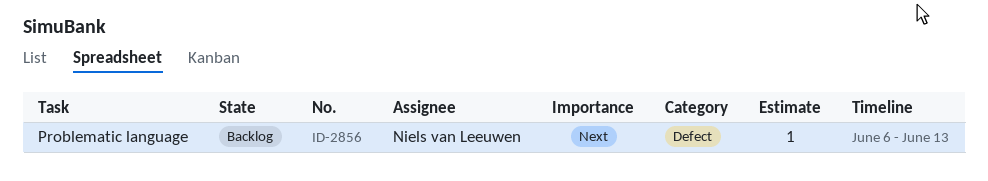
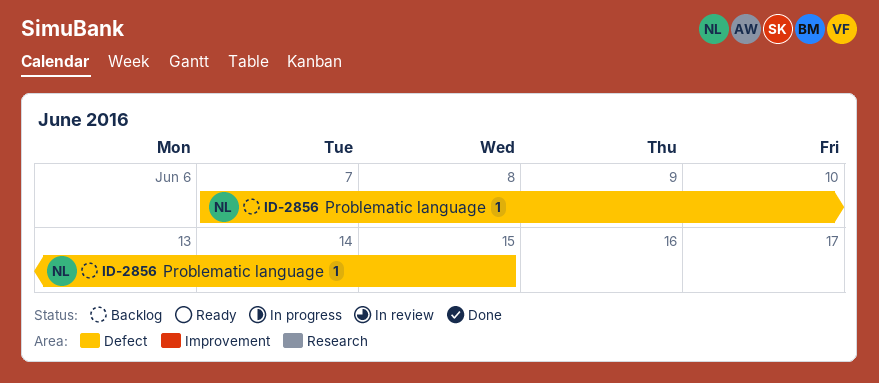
ID-2856, start: Jun 6 -> Jun 7
ID-2856, due: Jun 13 -> Jun 15

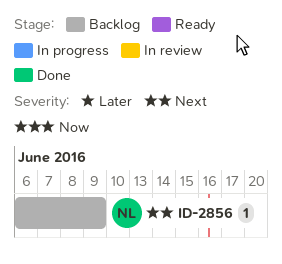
ID-2856, start: Jun 7 -> Jun 6
ID-2856, due: Jun 15 -> Jun 9

